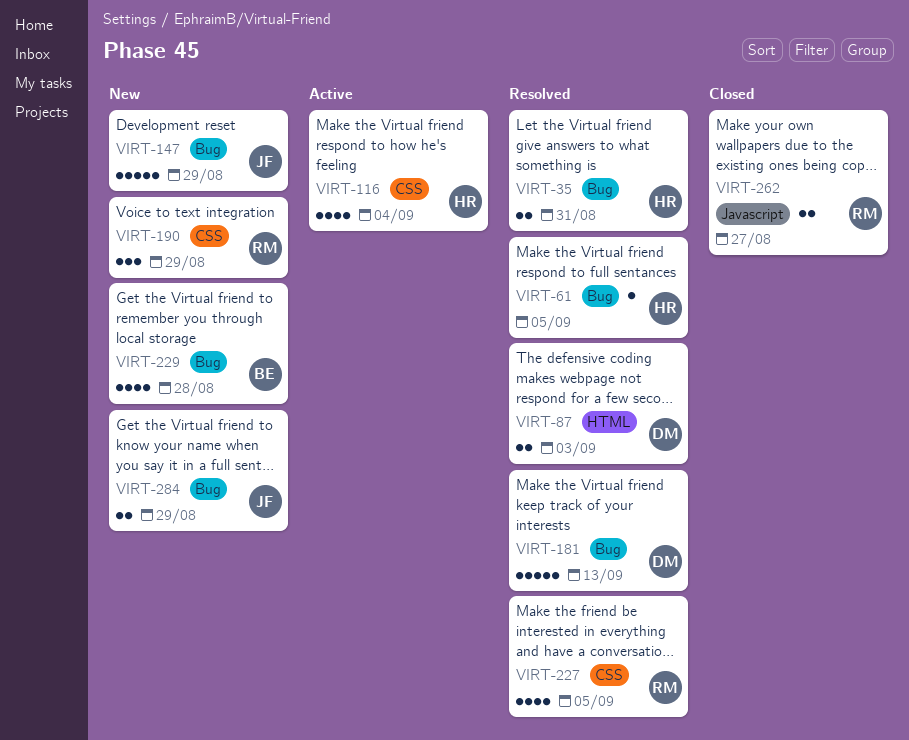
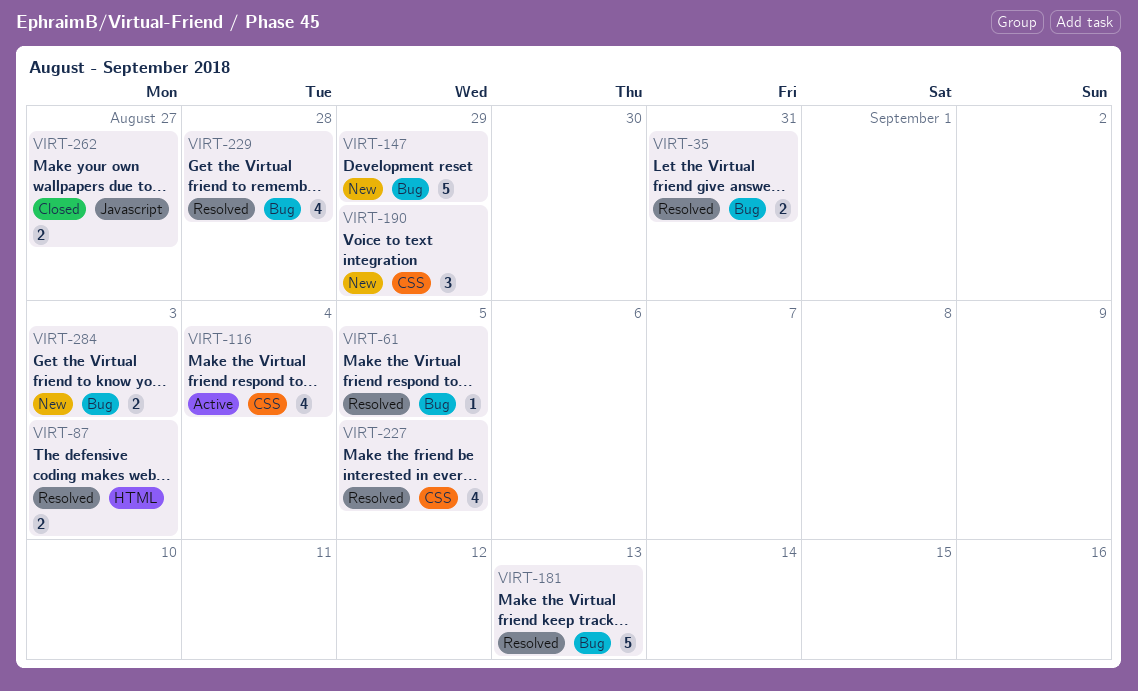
VIRT-229, status: New -> Resolved
VIRT-284, due: Aug 29 -> Sep 3

